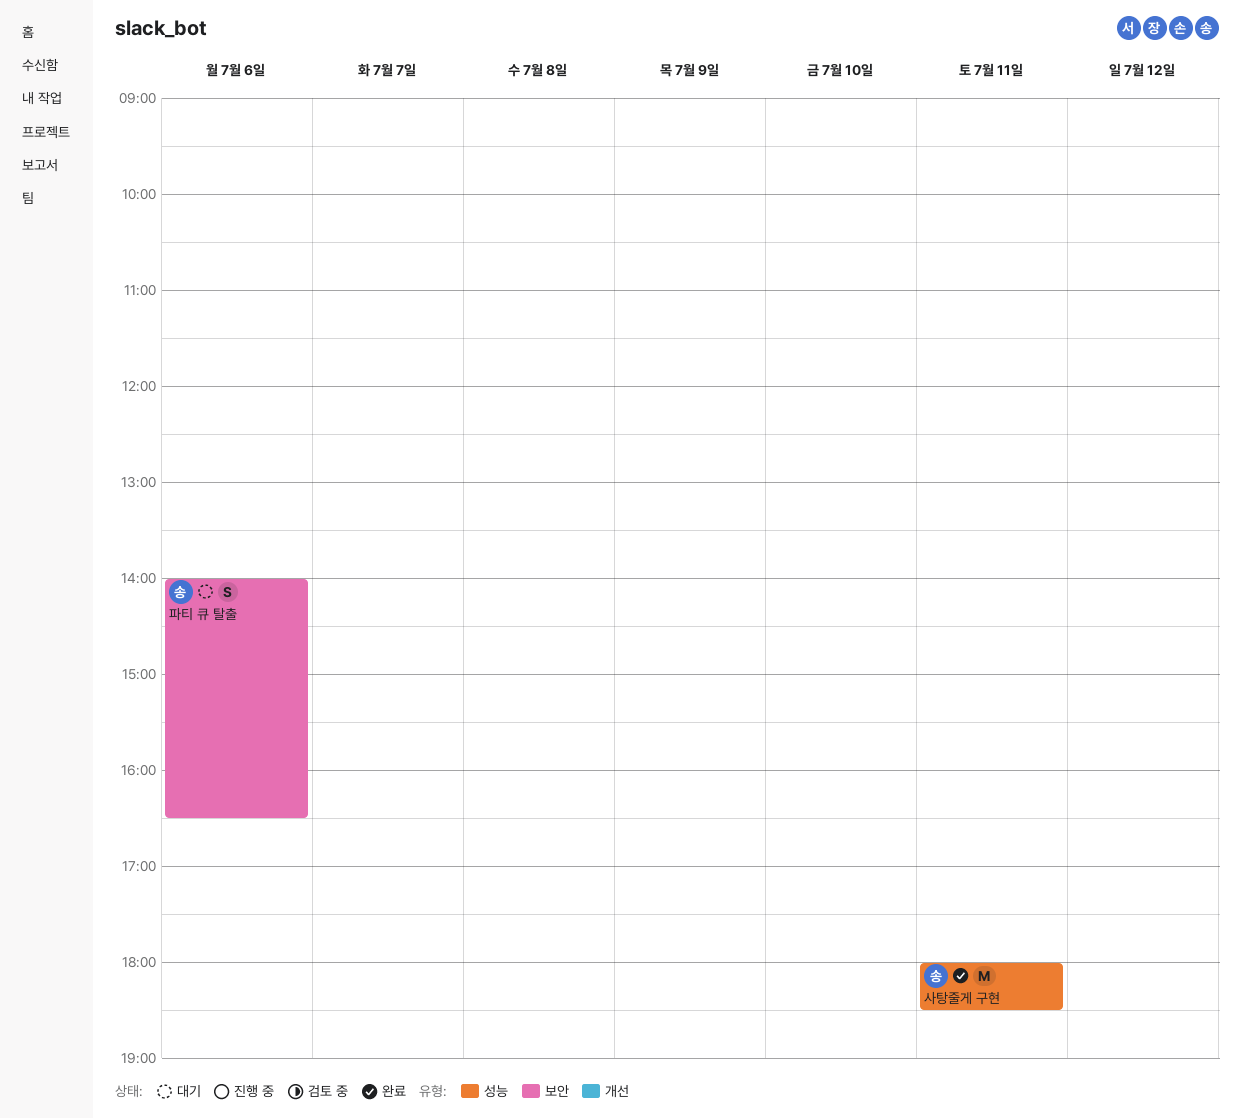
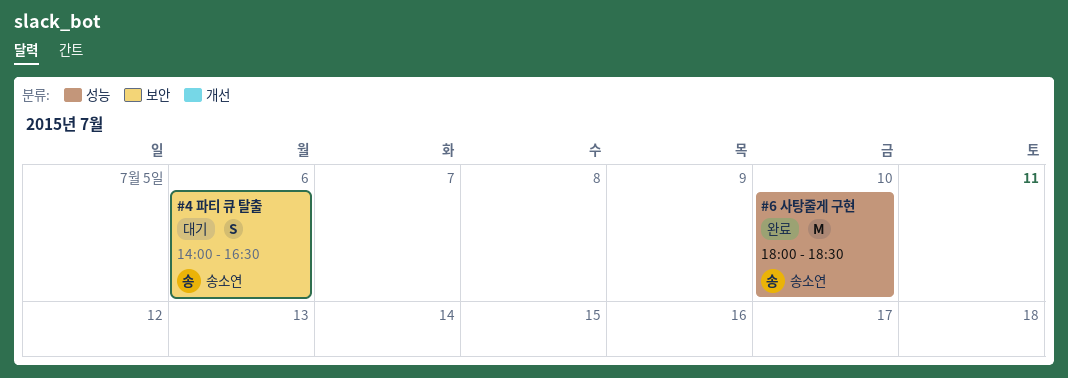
사탕줄게 구현, day: Jul 11 -> Jul 10

